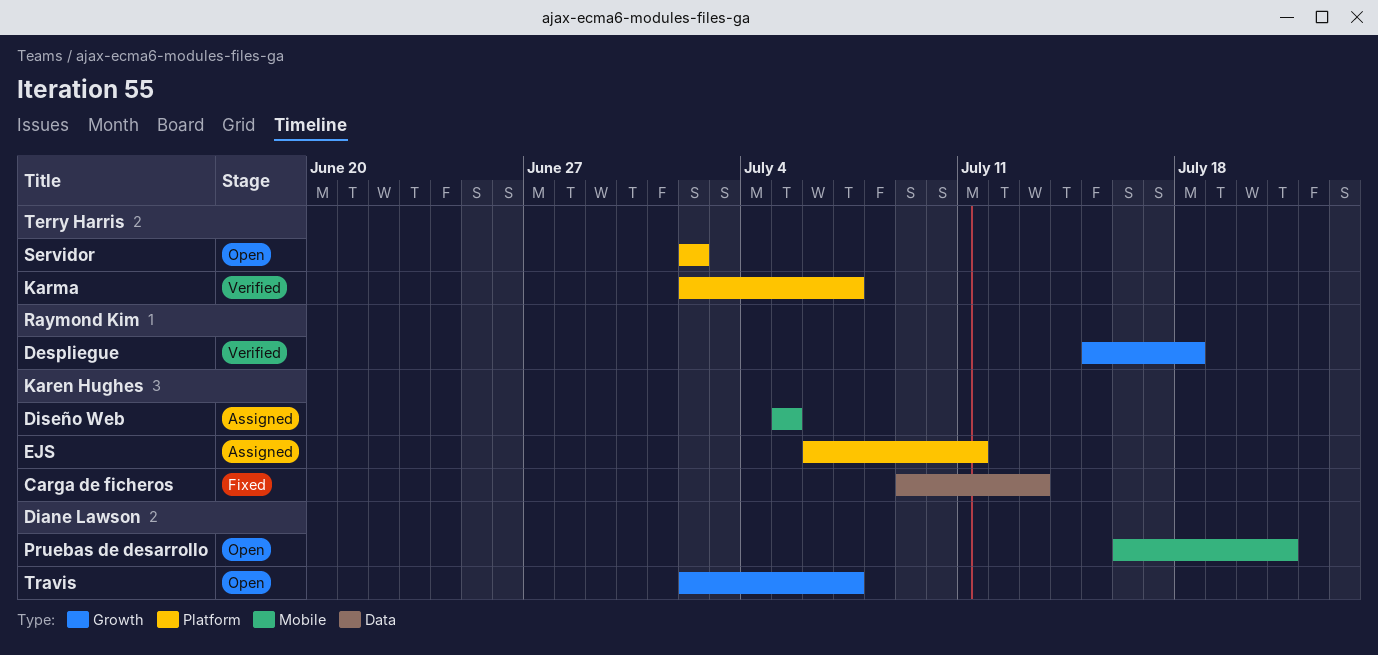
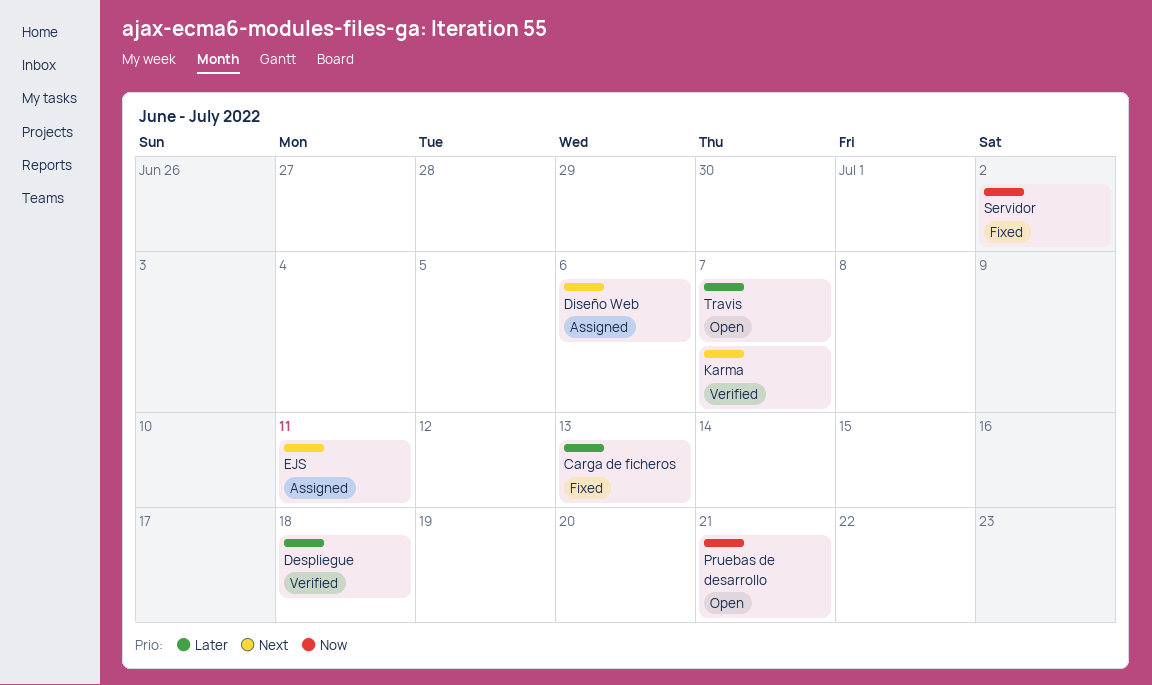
Diseño Web, due: Jul 5 -> Jul 6
Servidor, status: Open -> Fixed

